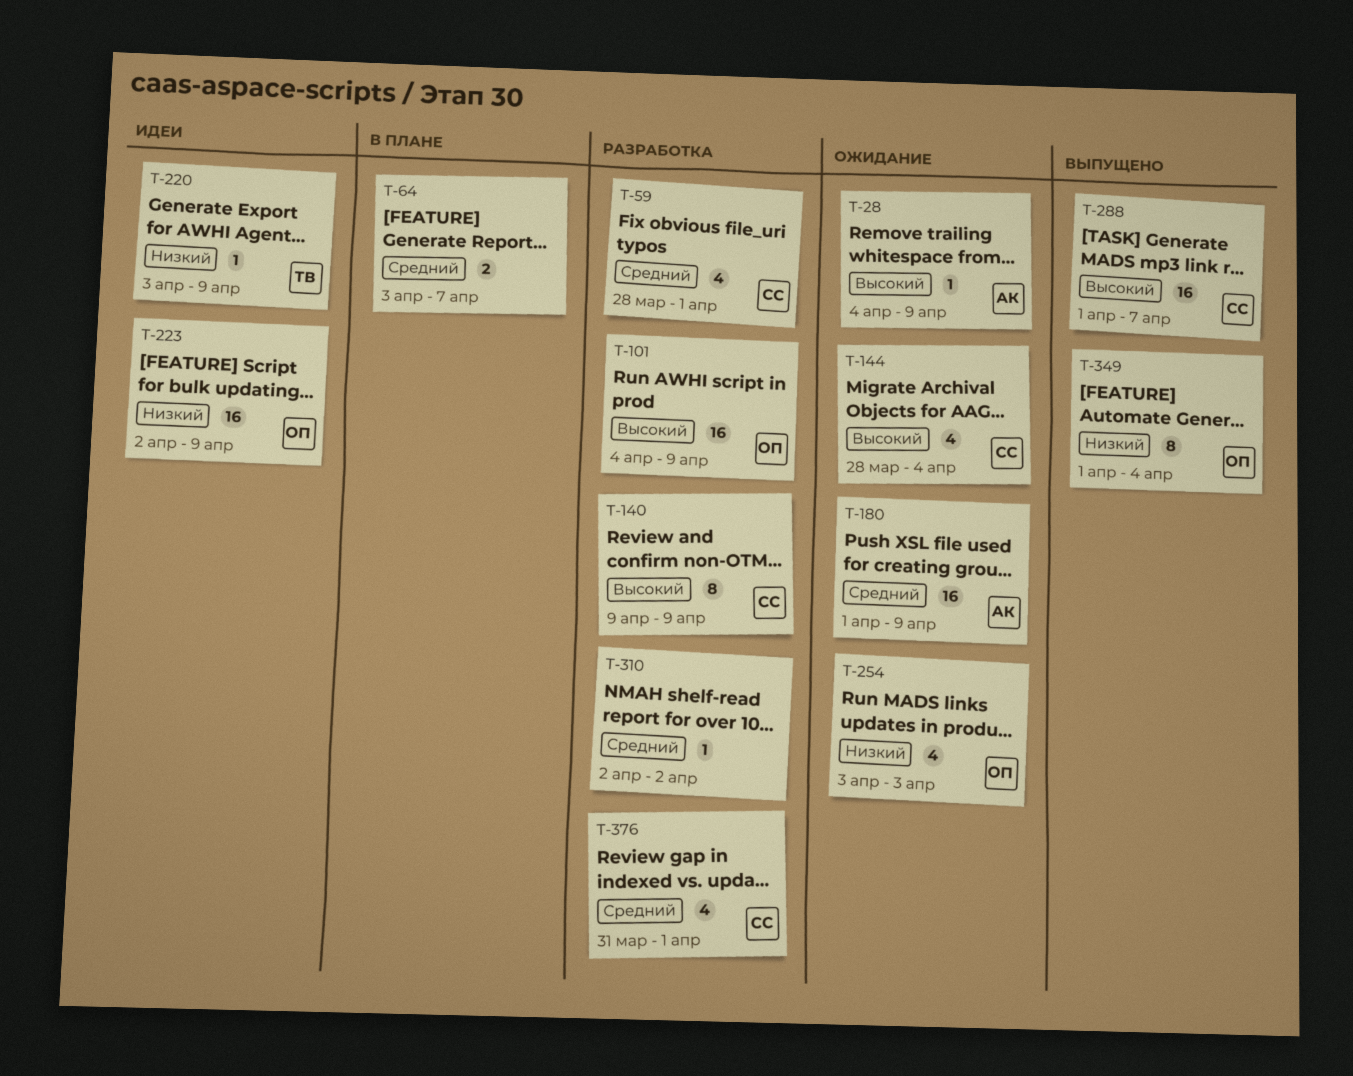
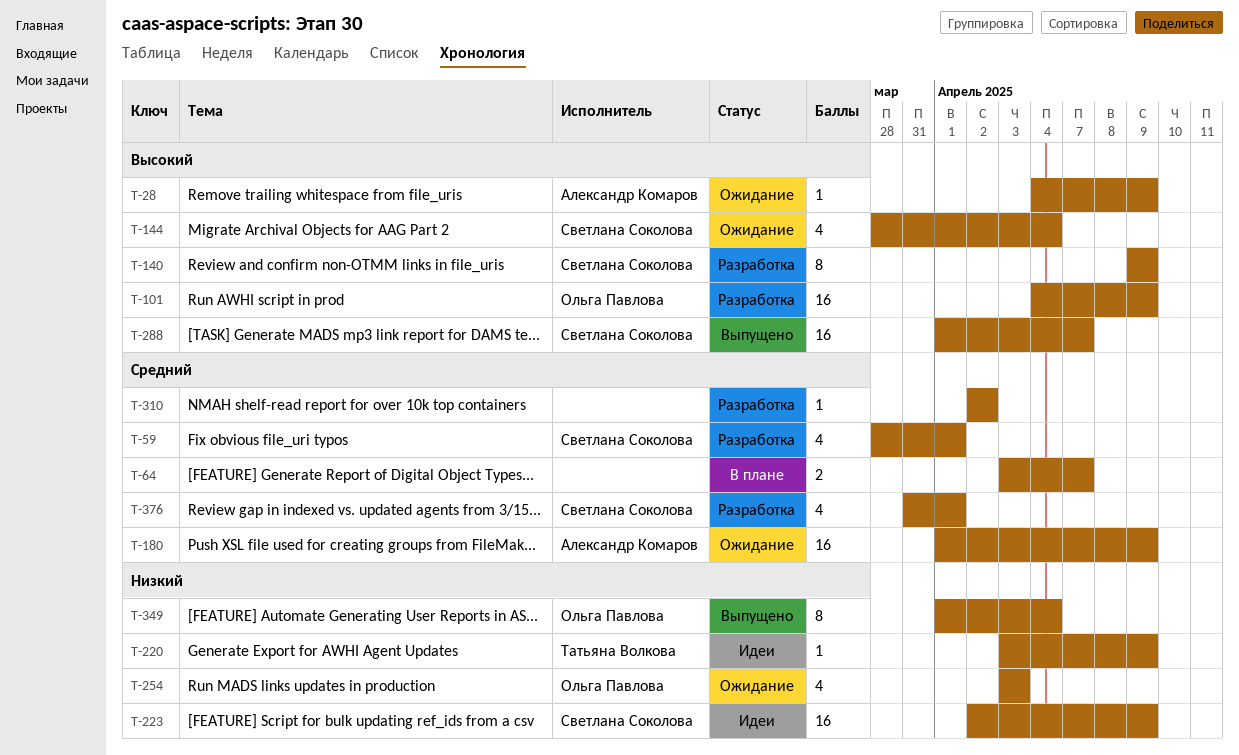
T-223, owner: Ольга Павлова -> Светлана Соколова

